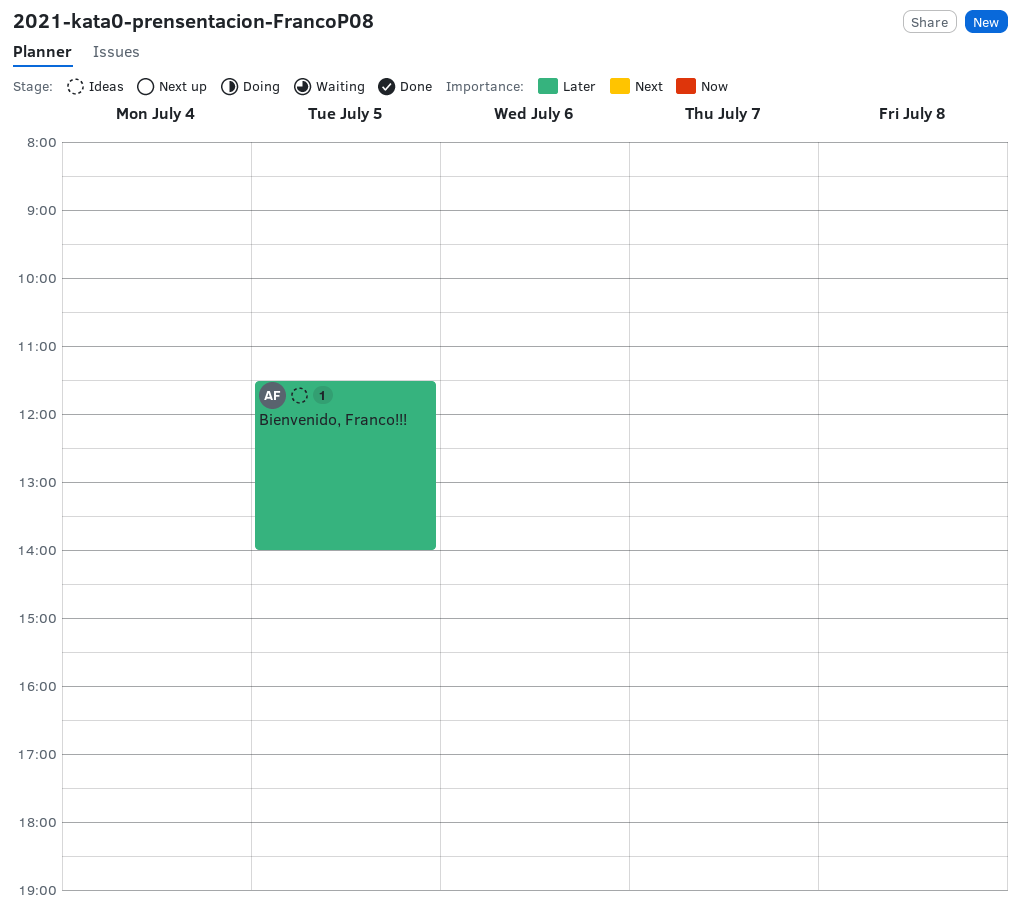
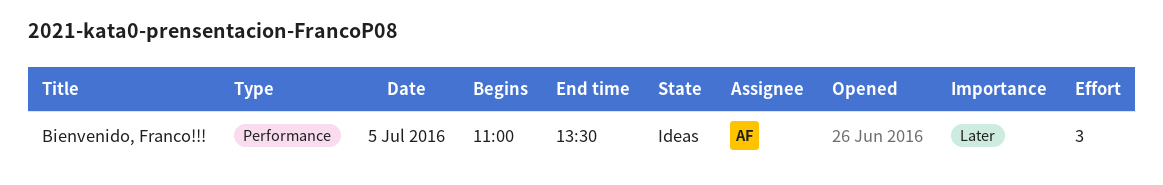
Bienvenido, Franco!!!, estimate: 1 -> 3
Bienvenido, Franco!!!, begins: 11:30 -> 11:00
Bienvenido, Franco!!!, ends: 14:00 -> 13:30

